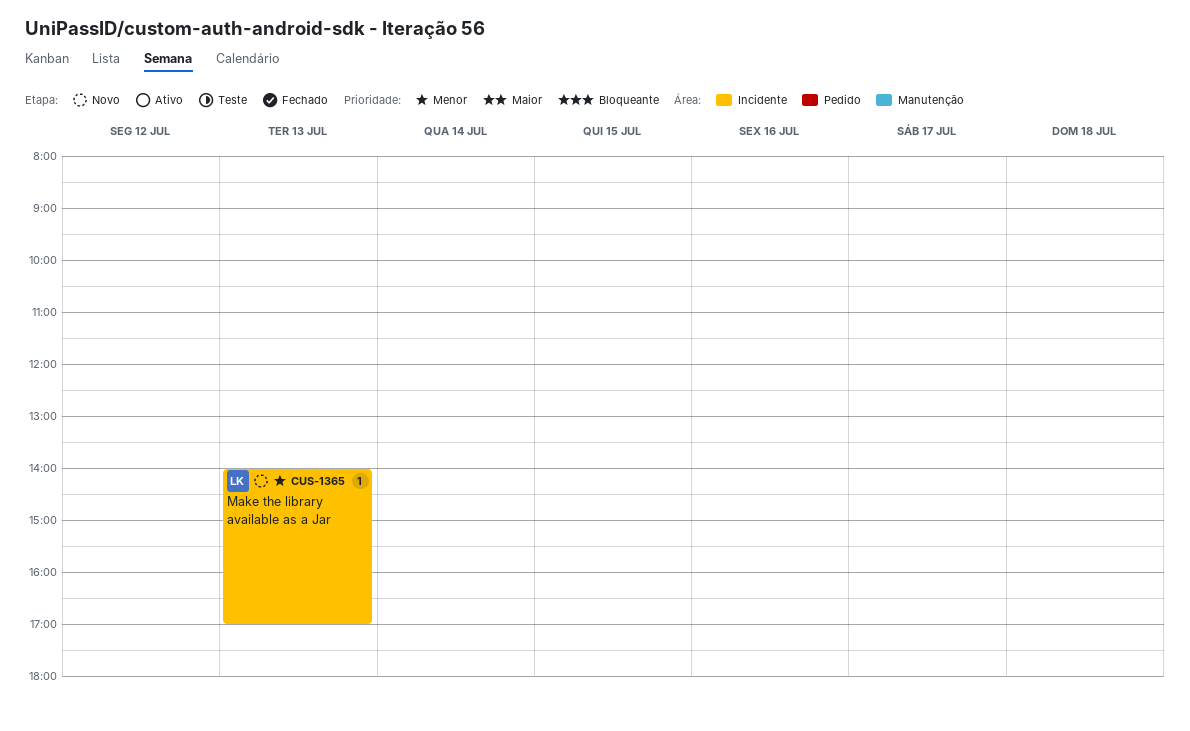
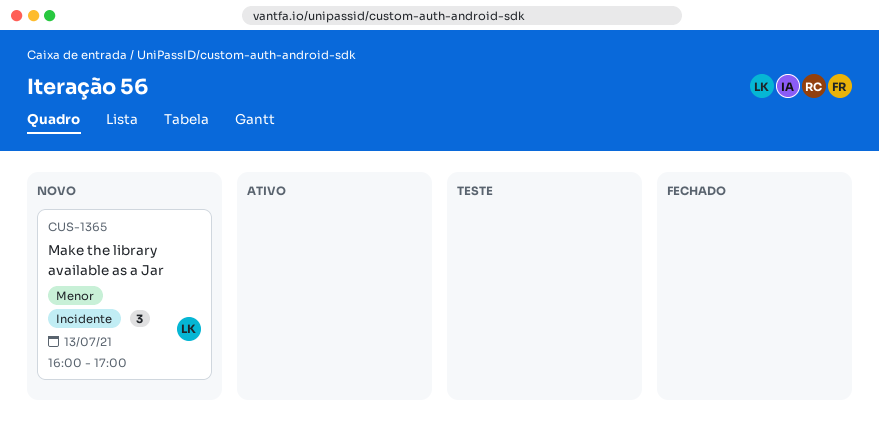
CUS-1365, estimate: 1 -> 3
CUS-1365, begins: 14:00 -> 16:00

